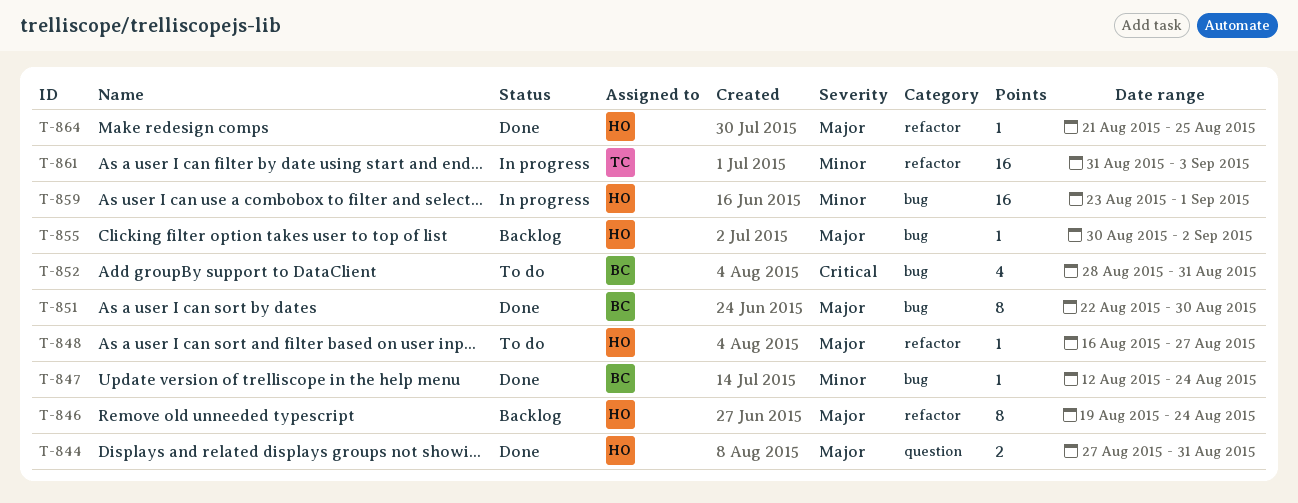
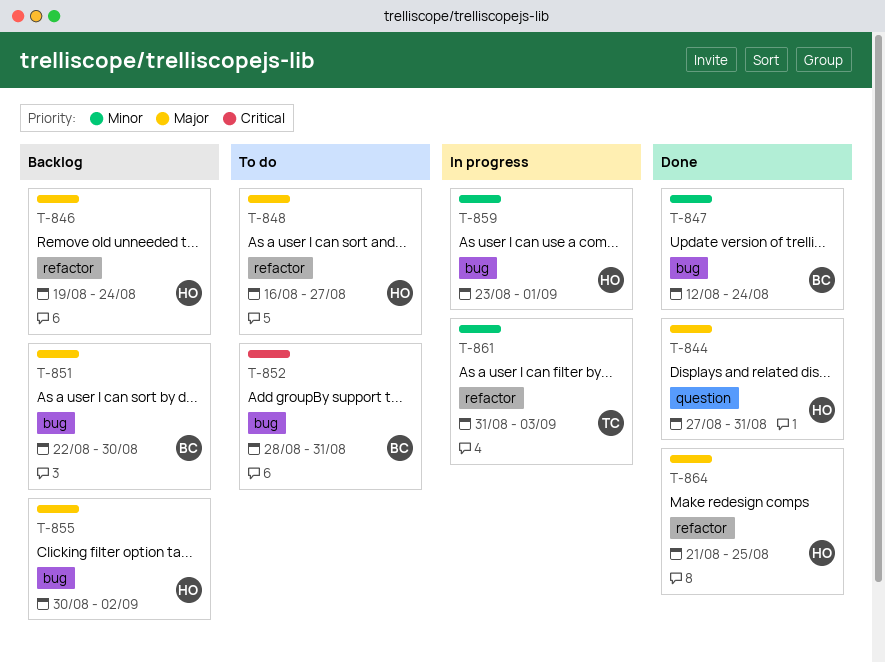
T-851, status: Done -> Backlog

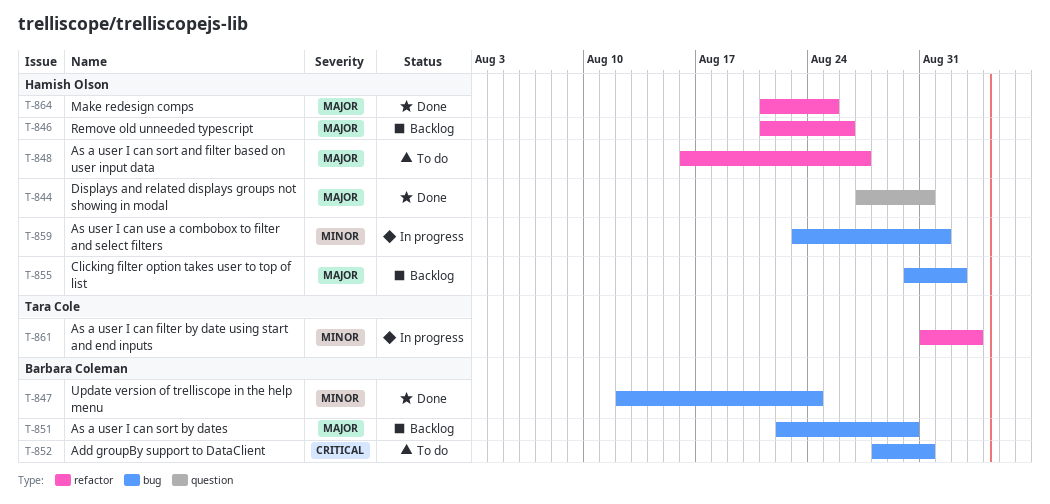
T-846, start: Aug 19 -> Aug 21
T-846, due: Aug 24 -> Aug 26

